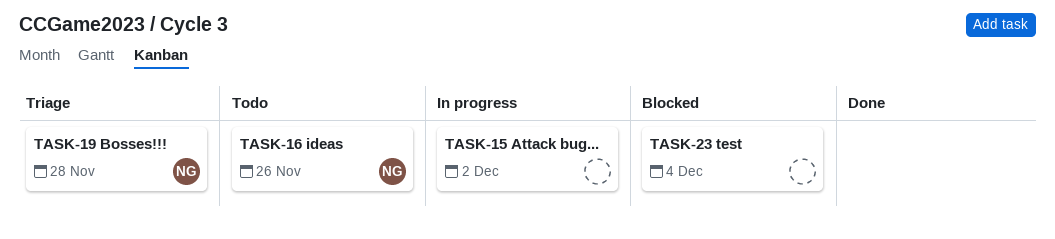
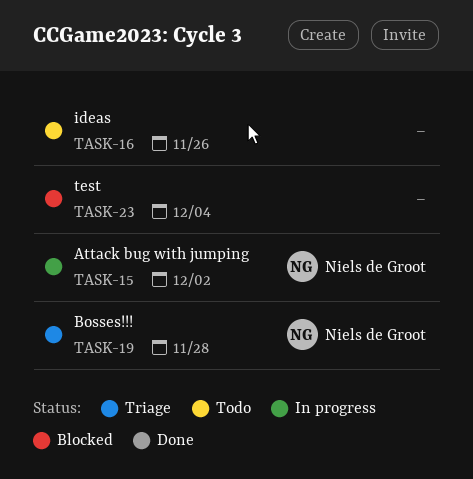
TASK-15, owner: none -> Niels de Groot
TASK-16, owner: Niels de Groot -> none

